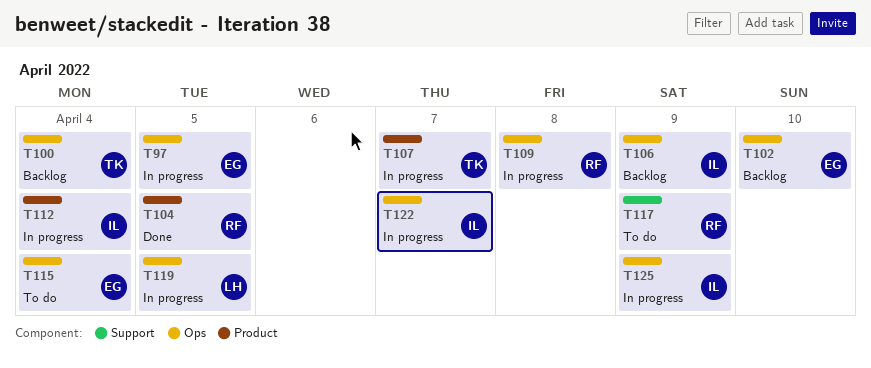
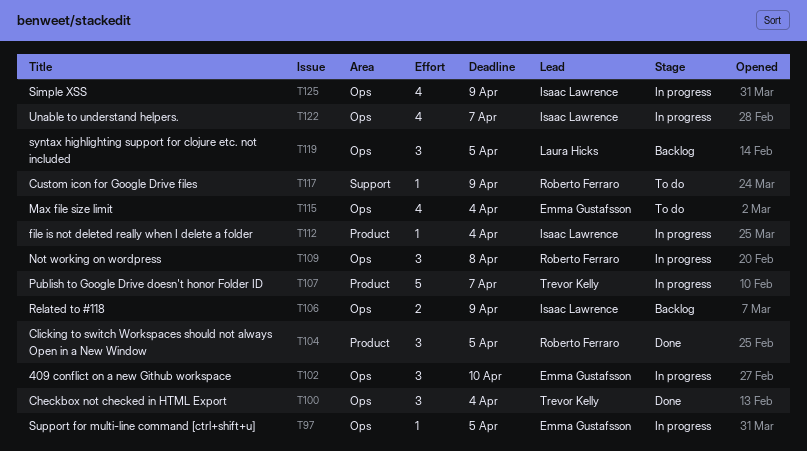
T100, status: Backlog -> Done
T102, status: Backlog -> In progress
T119, status: In progress -> Backlog

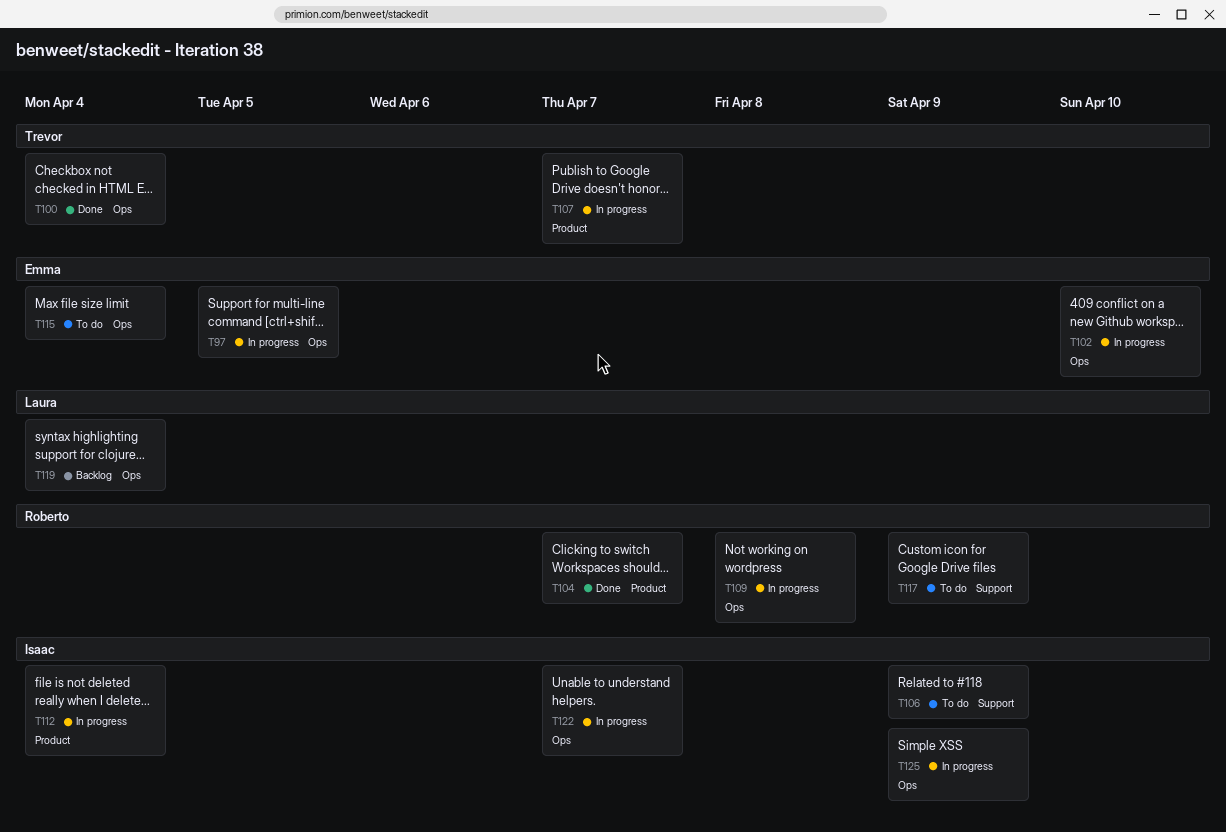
T104, due: Apr 5 -> Apr 7
T106, status: Backlog -> To do
T106, label: Ops -> Support
T119, due: Apr 5 -> Apr 4

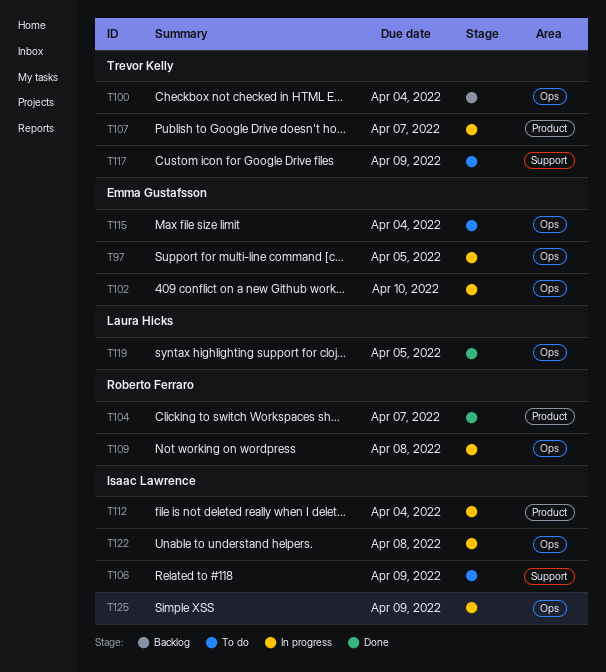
T100, status: Done -> Backlog
T117, owner: Roberto Ferraro -> Trevor Kelly
T119, status: Backlog -> Done
T119, due: Apr 4 -> Apr 5
T122, due: Apr 7 -> Apr 8

